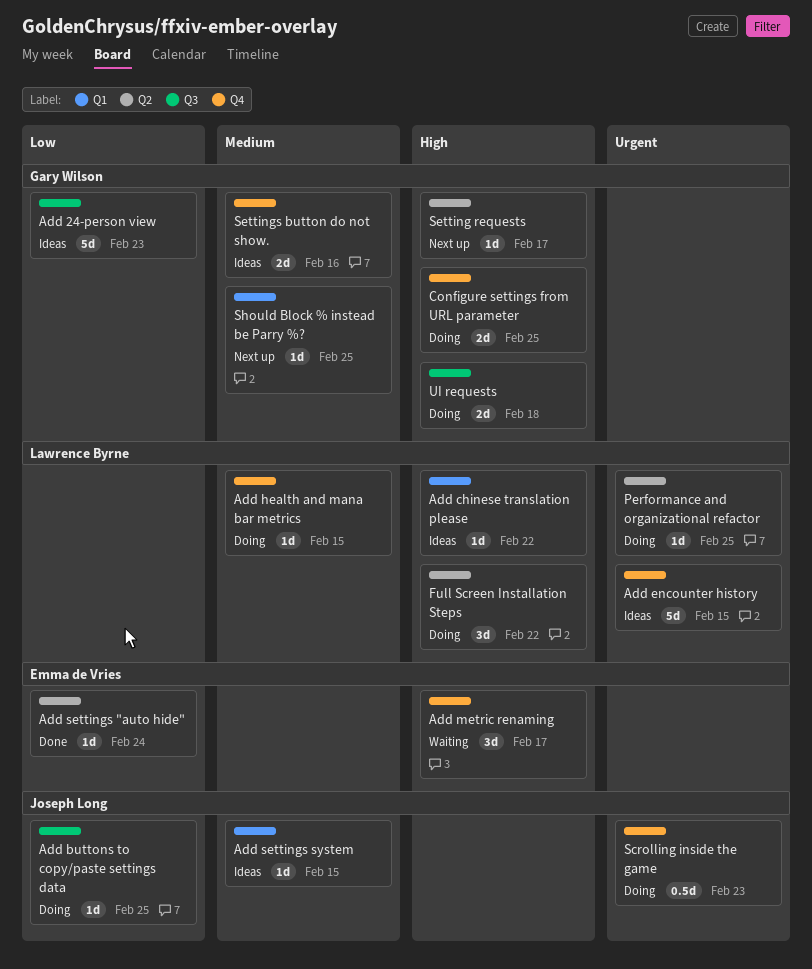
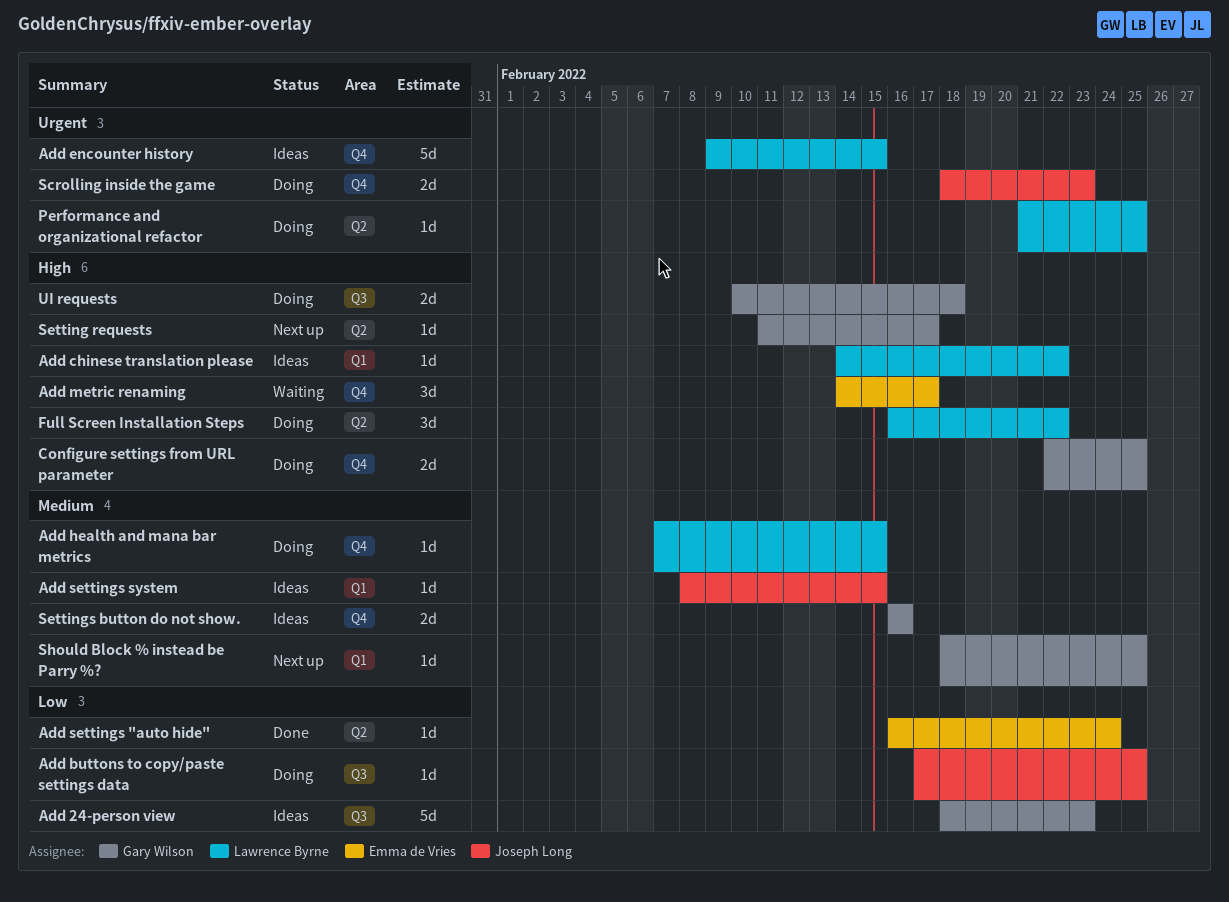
Scrolling inside the game, estimate: 0.5d -> 2d

